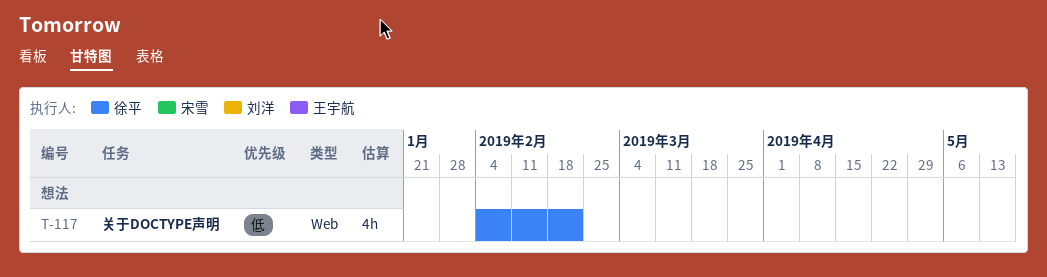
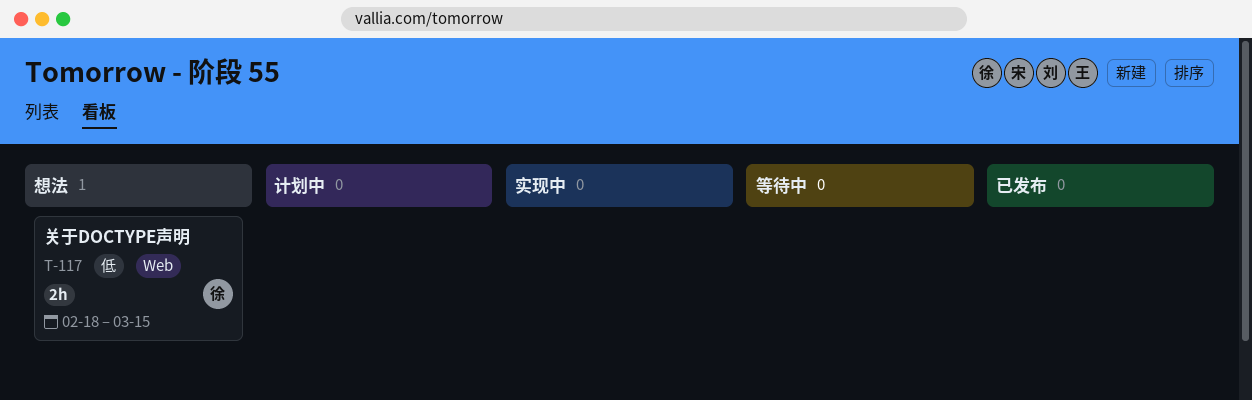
T-117, estimate: 4h -> 2h
T-117, start: Feb 4 -> Feb 18
T-117, due: Feb 22 -> Mar 15

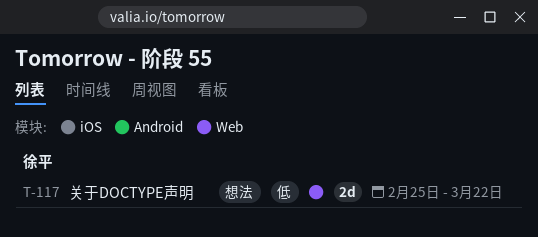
T-117, estimate: 2h -> 2d
T-117, start: Feb 18 -> Feb 25
T-117, due: Mar 15 -> Mar 22

